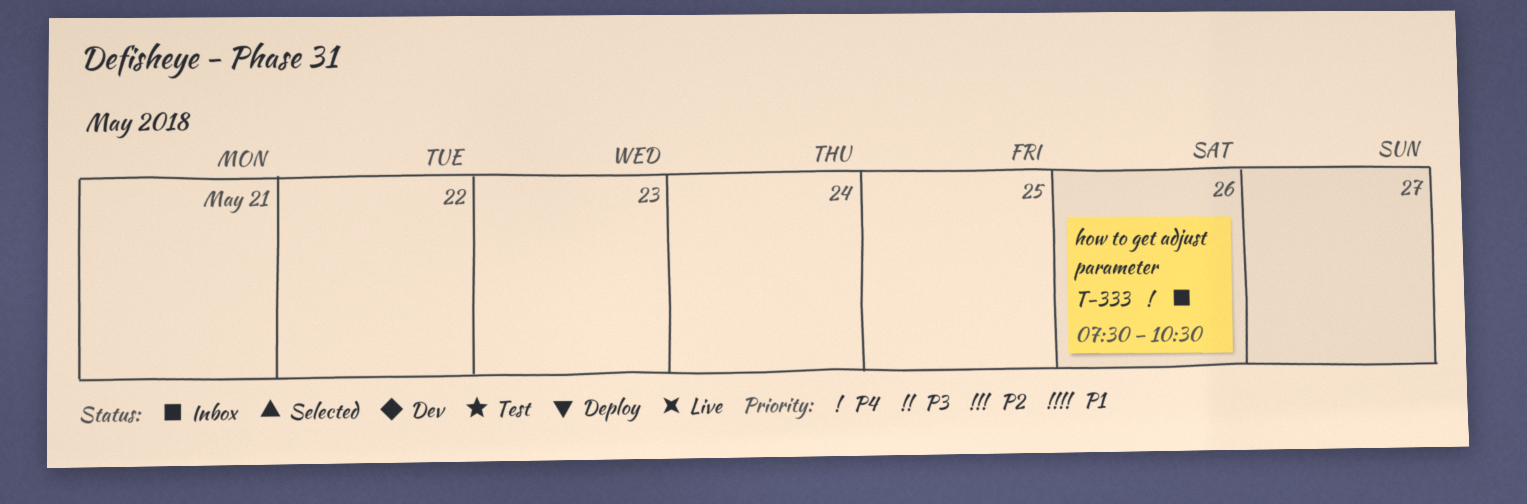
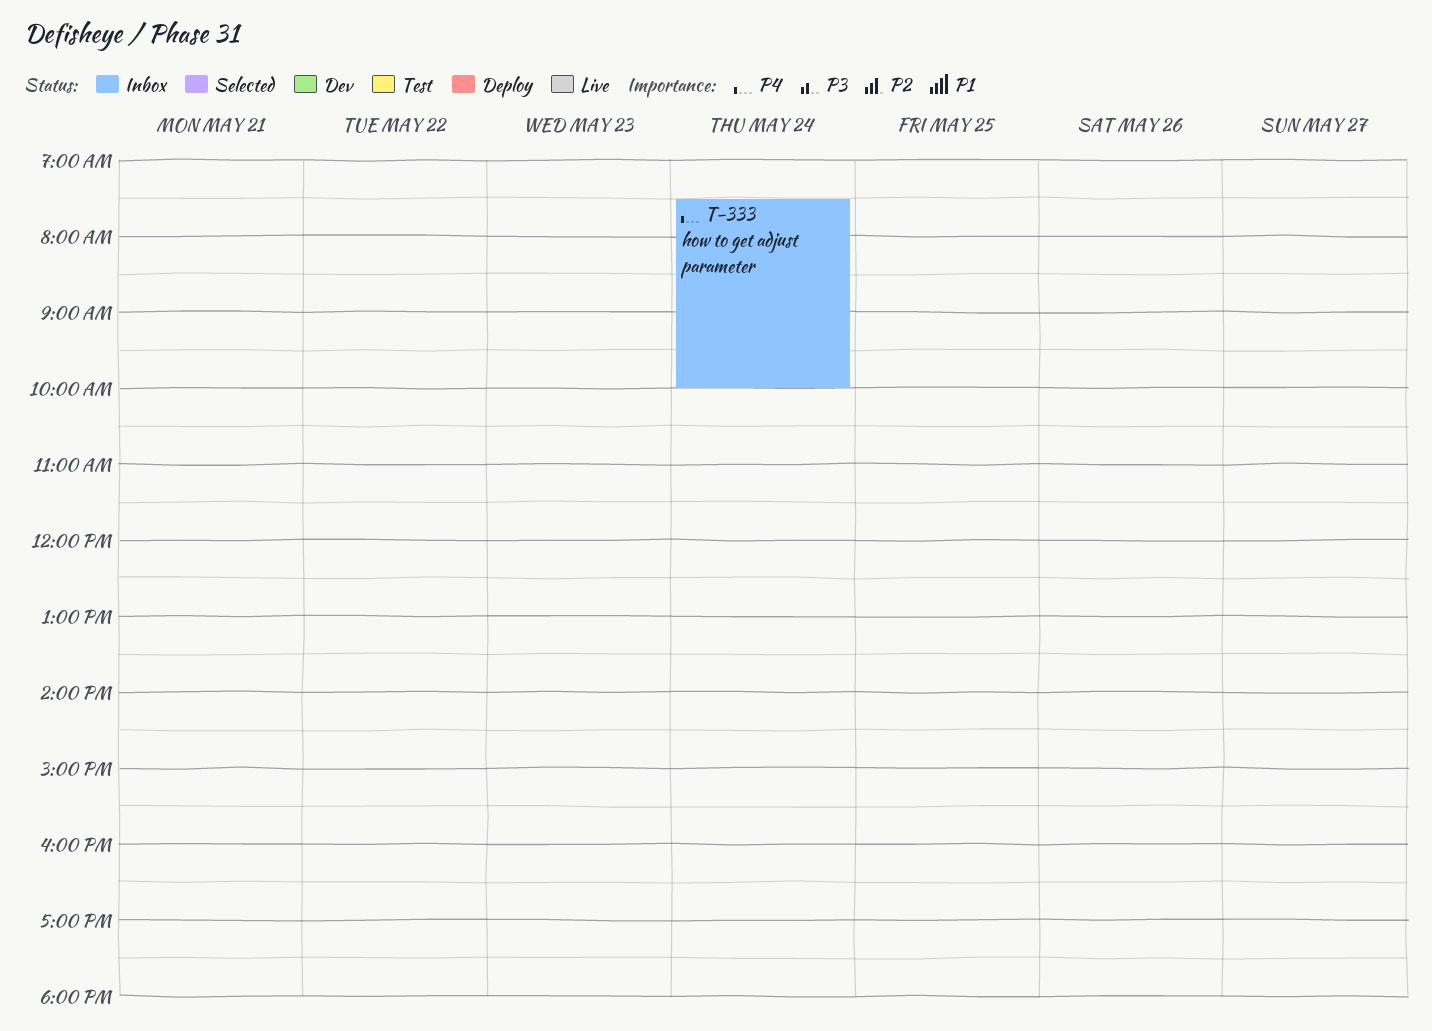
T-333, day: May 26 -> May 24
T-333, ends: 10:30 -> 10:00

